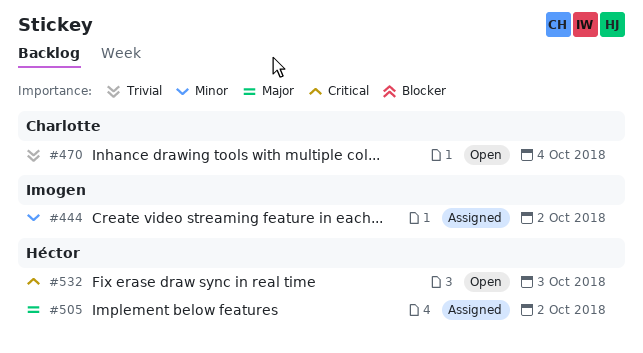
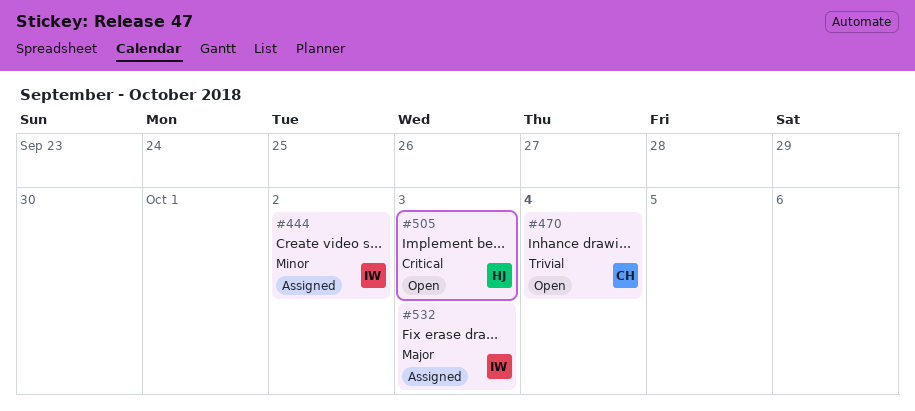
#505, status: Assigned -> Open
#505, priority: Major -> Critical
#505, due: Oct 2 -> Oct 3
#532, status: Open -> Assigned
#532, owner: Héctor -> Imogen
#532, priority: Critical -> Major

